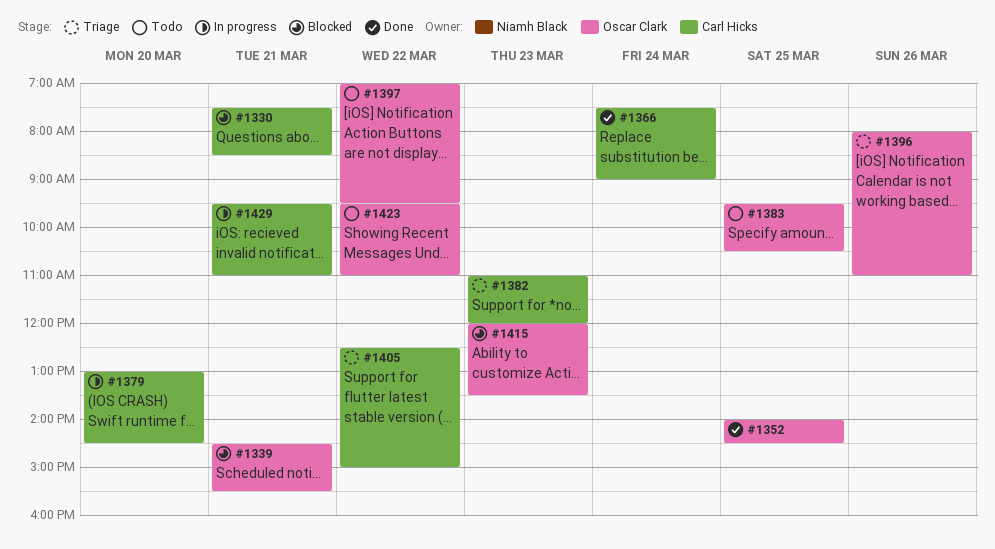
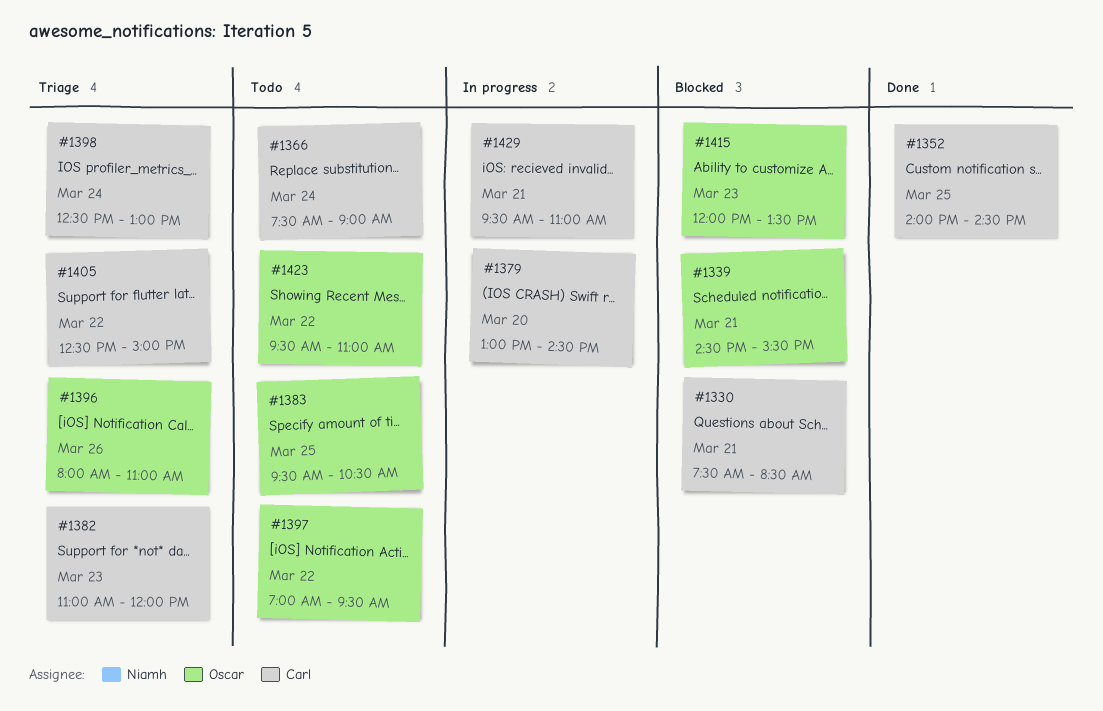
#1352, owner: Oscar Clark -> Carl Hicks
#1366, status: Done -> Todo
#1398: none -> present

